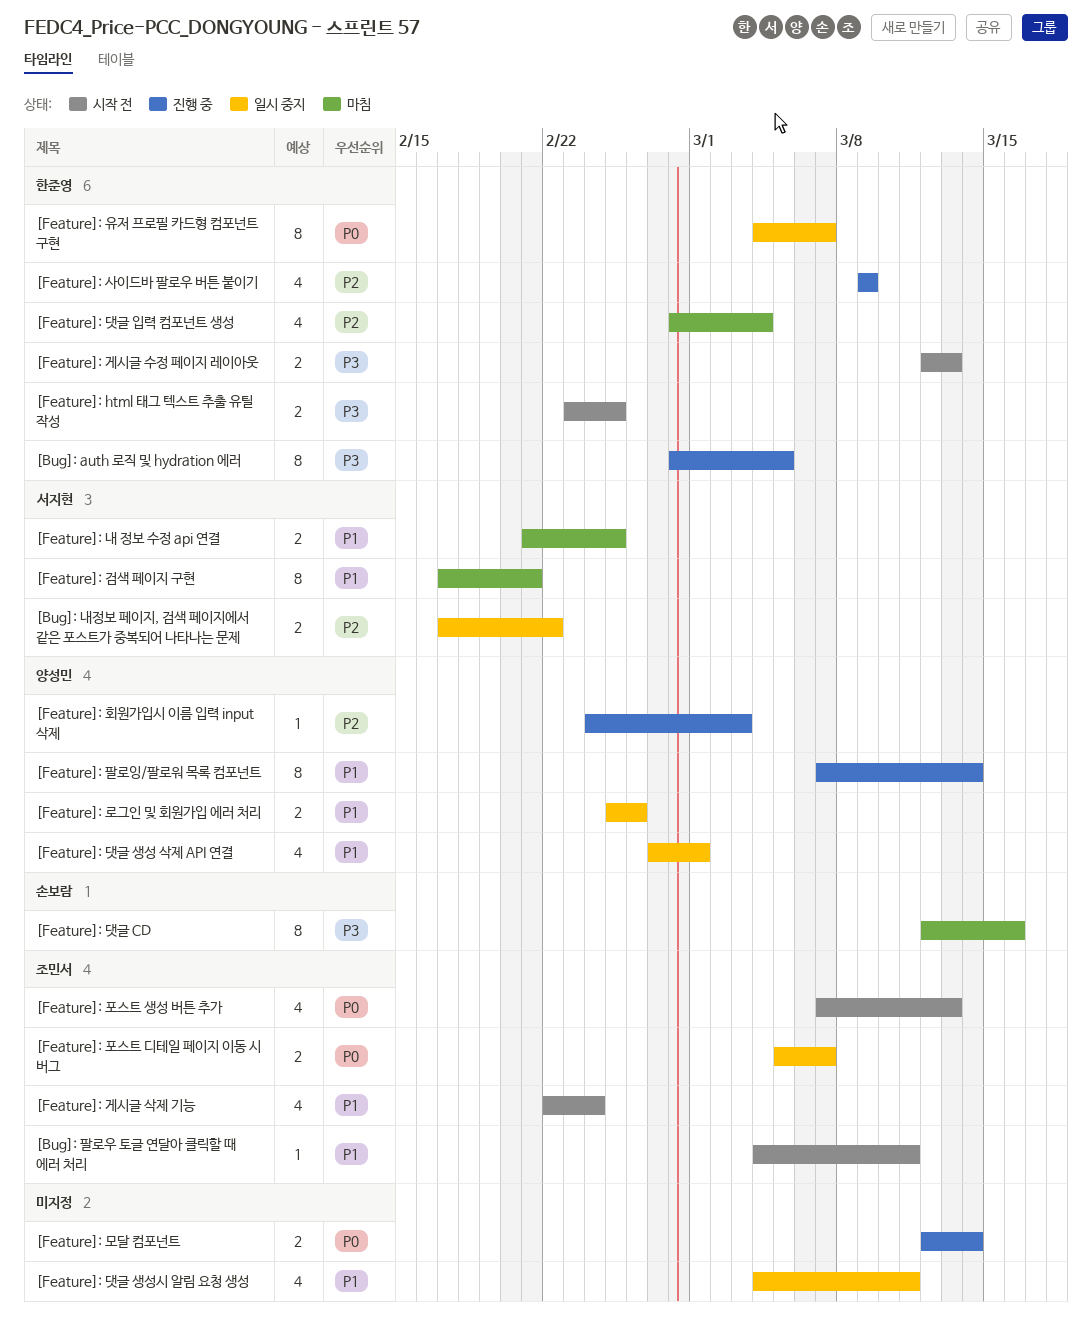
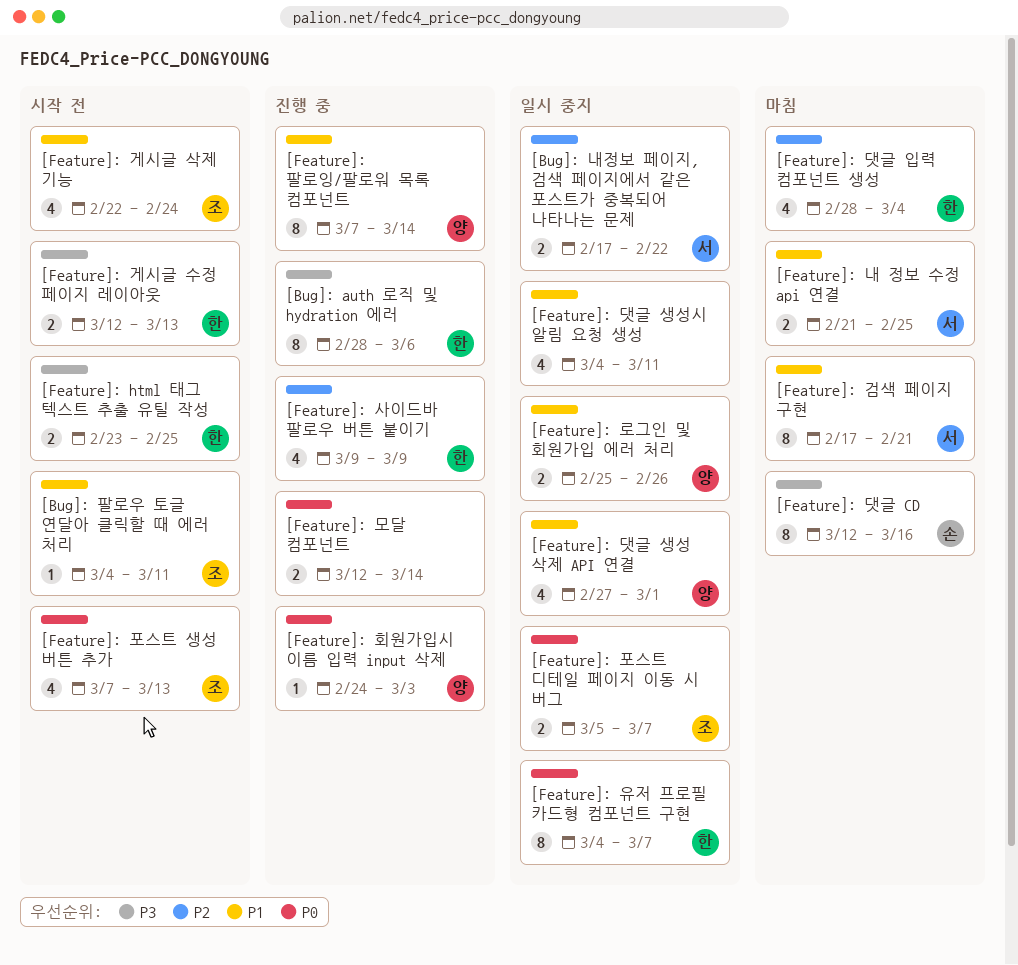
[Bug]: auth 로직 및 hydration 에러, due: Mar 5 -> Mar 6
[Feature]: 회원가입시 이름 입력 input 삭제, priority: P2 -> P0

